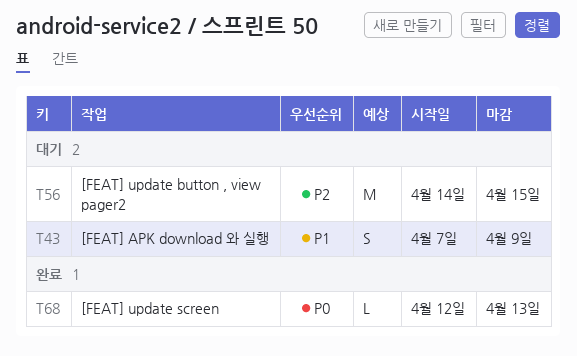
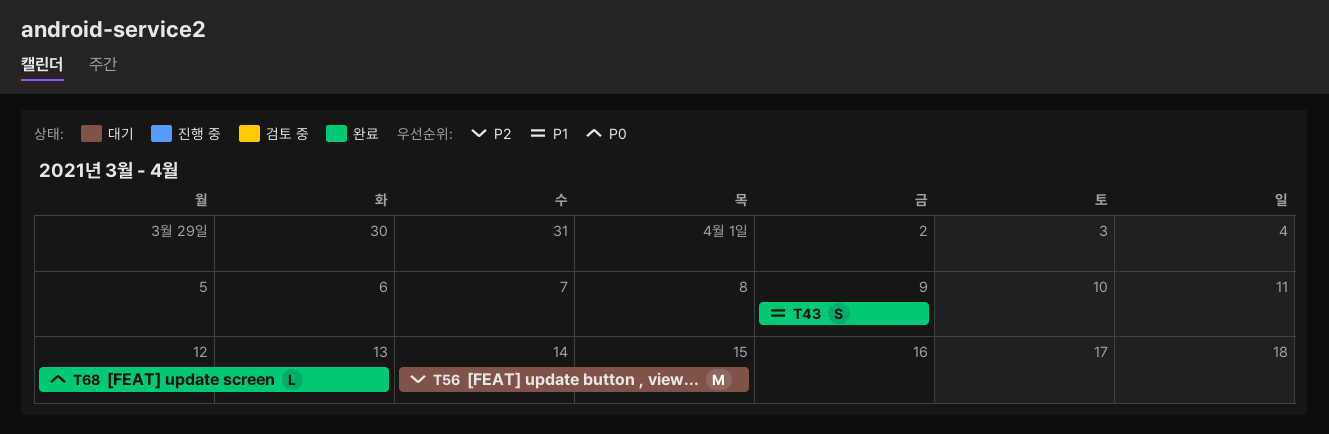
T43, status: 대기 -> 완료
T43, start: Apr 7 -> Apr 9

